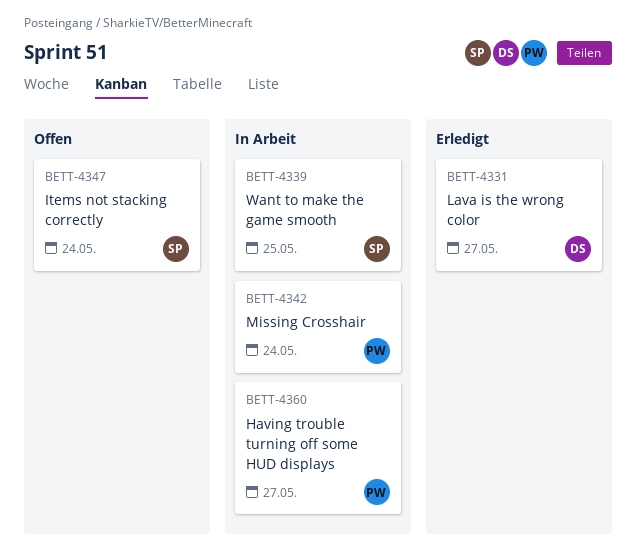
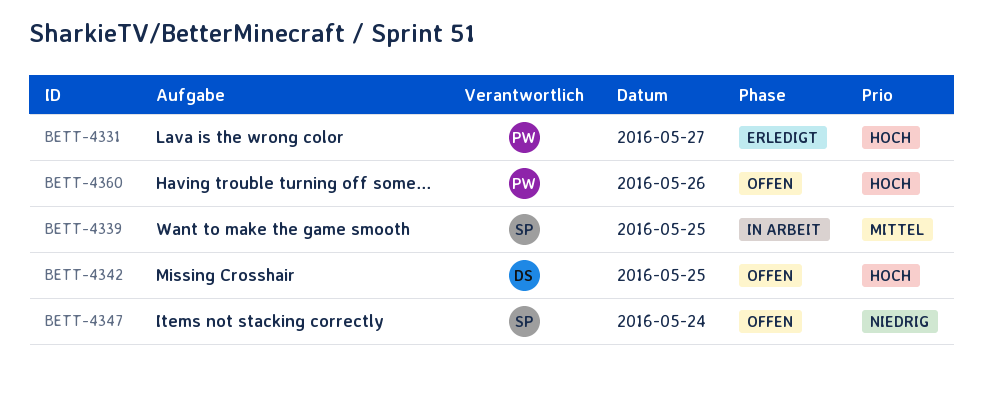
BETT-4331, owner: DS -> PW
BETT-4342, status: In Arbeit -> Offen
BETT-4342, owner: PW -> DS
BETT-4342, day: May 24 -> May 25
BETT-4360, status: In Arbeit -> Offen
BETT-4360, day: May 27 -> May 26

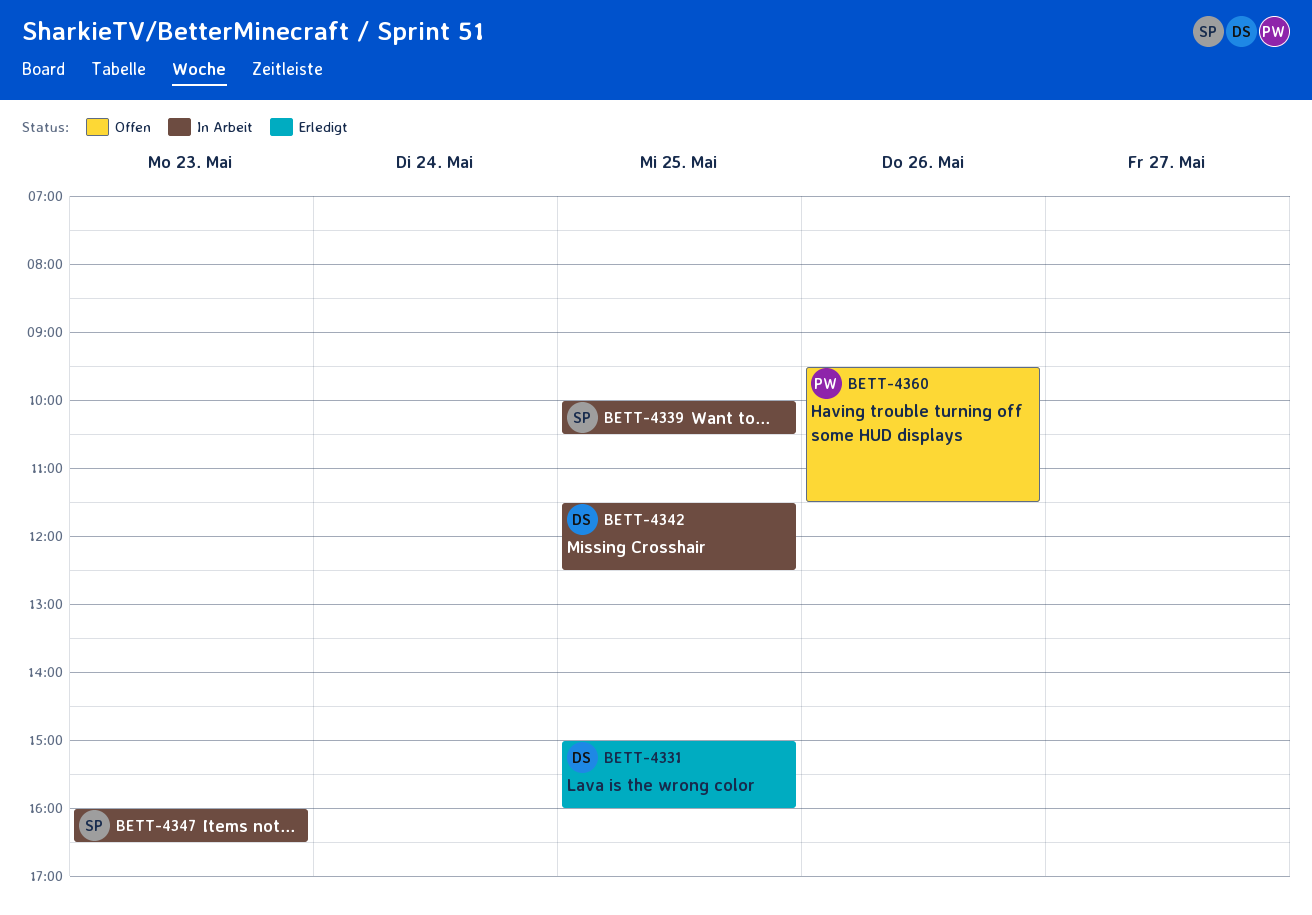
BETT-4331, owner: PW -> DS
BETT-4331, day: May 27 -> May 25
BETT-4342, status: Offen -> In Arbeit
BETT-4347, status: Offen -> In Arbeit
BETT-4347, day: May 24 -> May 23

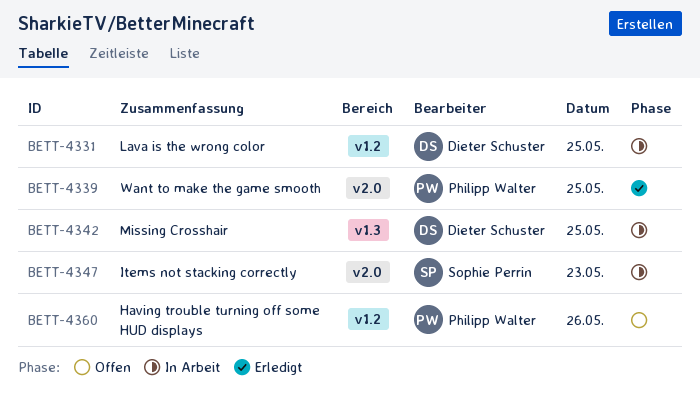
BETT-4331, status: Erledigt -> In Arbeit
BETT-4339, status: In Arbeit -> Erledigt
BETT-4339, owner: Sophie Perrin -> Philipp Walter

